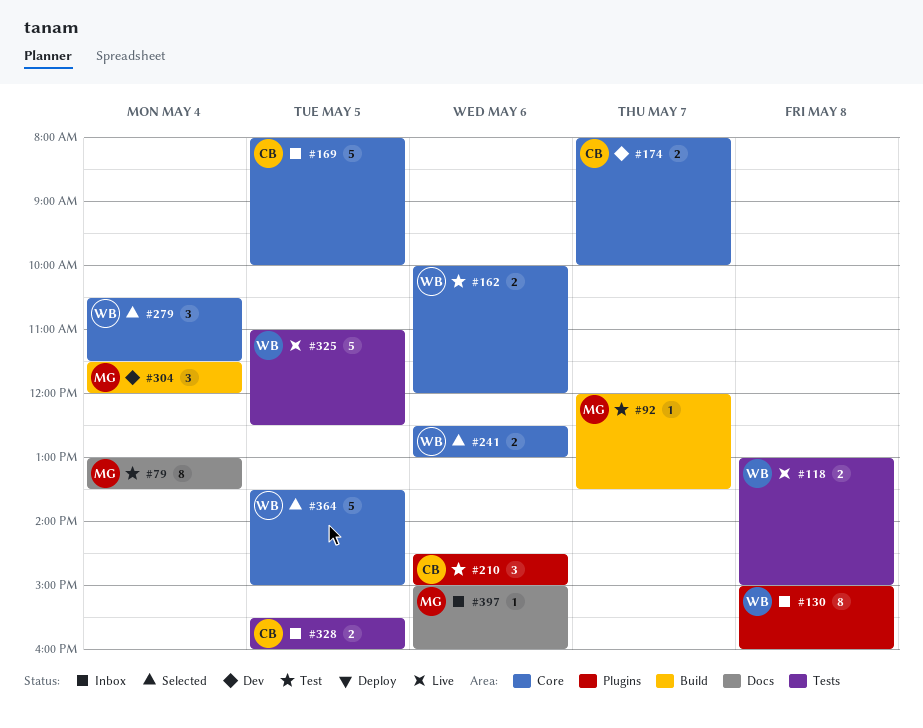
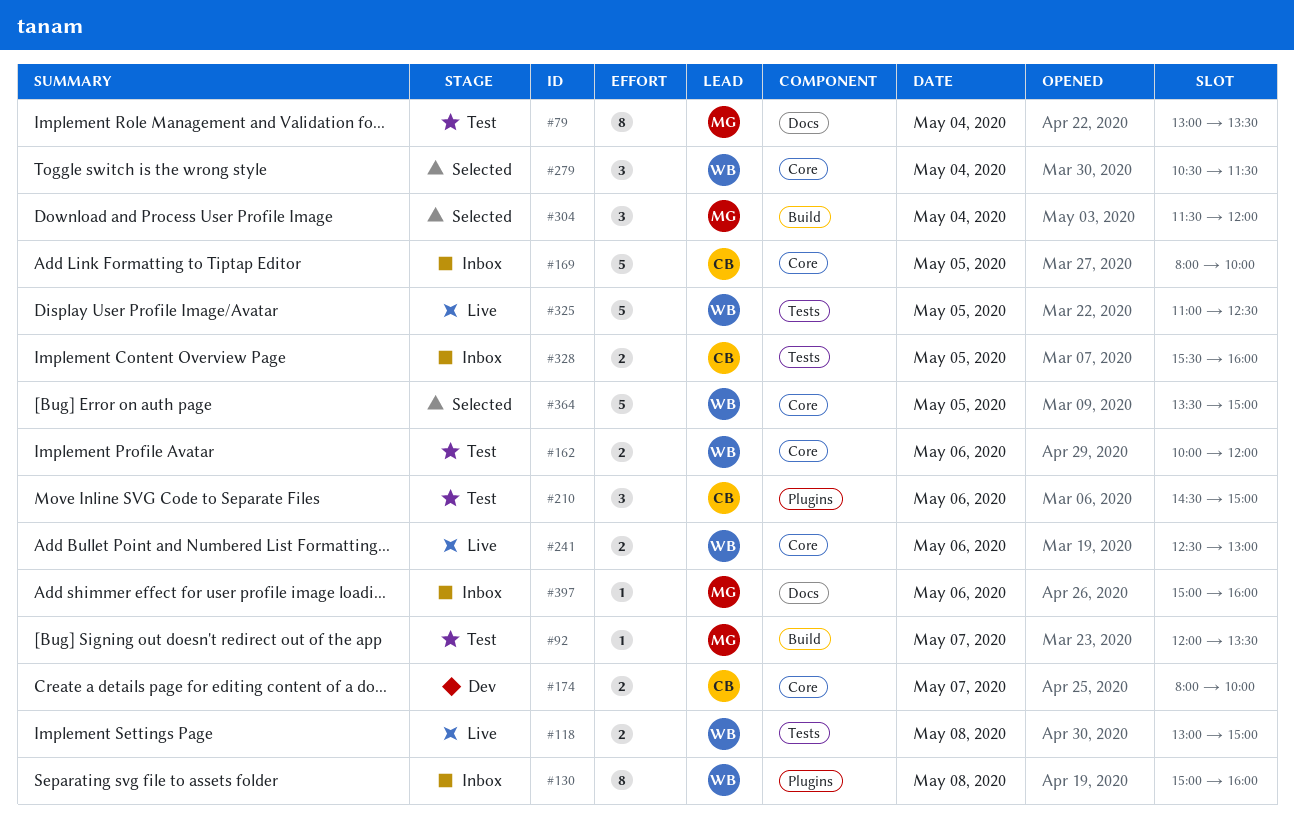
#241, status: Selected -> Live
#304, status: Dev -> Selected

